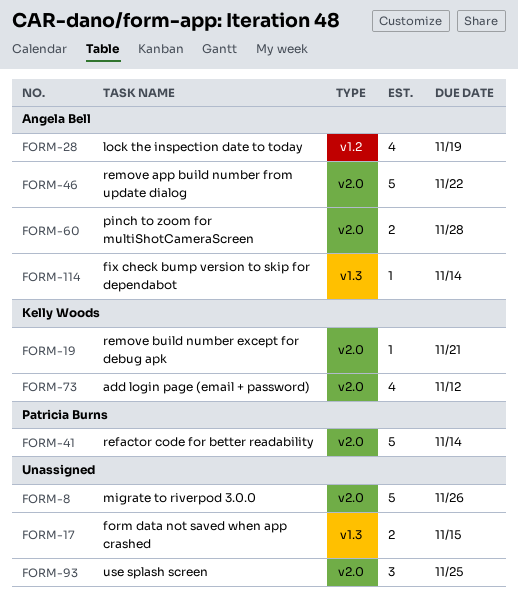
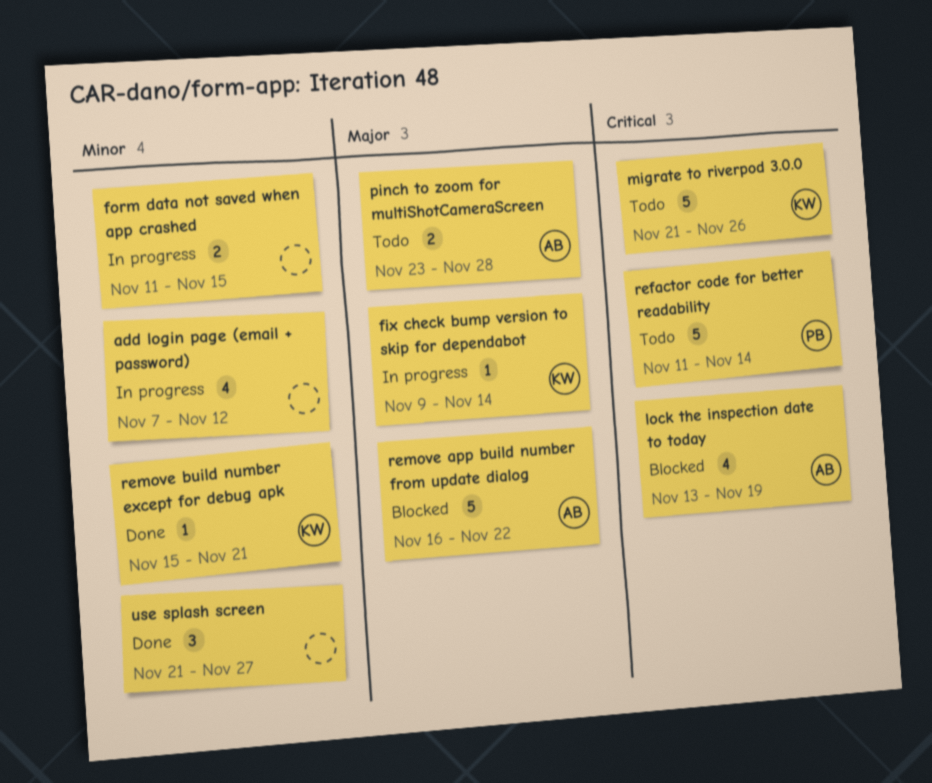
add login page (email + password), owner: Kelly Woods -> none
fix check bump version to skip for dependabot, owner: Angela Bell -> Kelly Woods
migrate to riverpod 3.0.0, owner: none -> Kelly Woods
use splash screen, due: Nov 25 -> Nov 27

